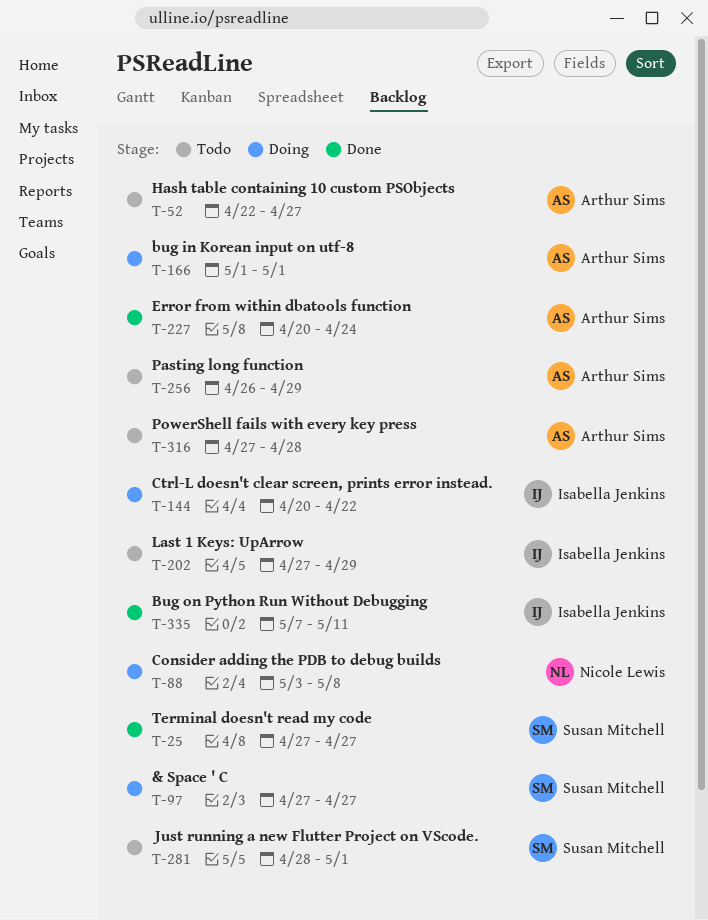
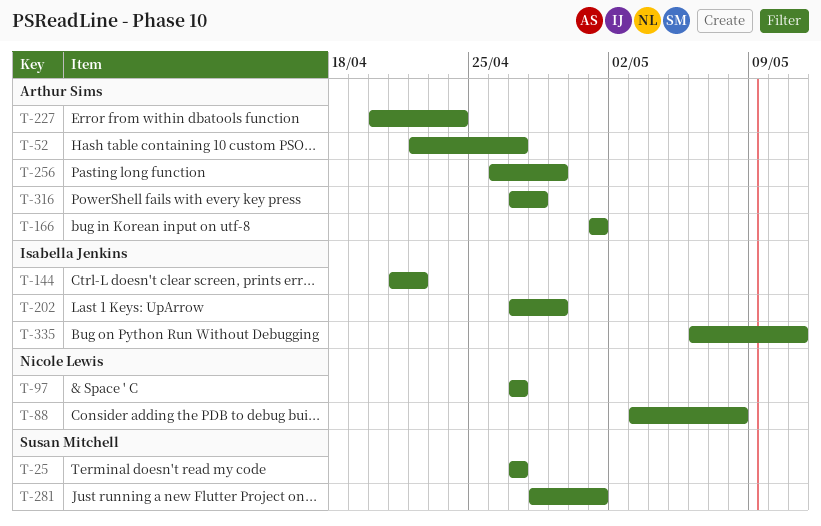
T-97, owner: Susan Mitchell -> Nicole Lewis
T-144, start: Apr 20 -> Apr 21
T-335, start: May 7 -> May 6

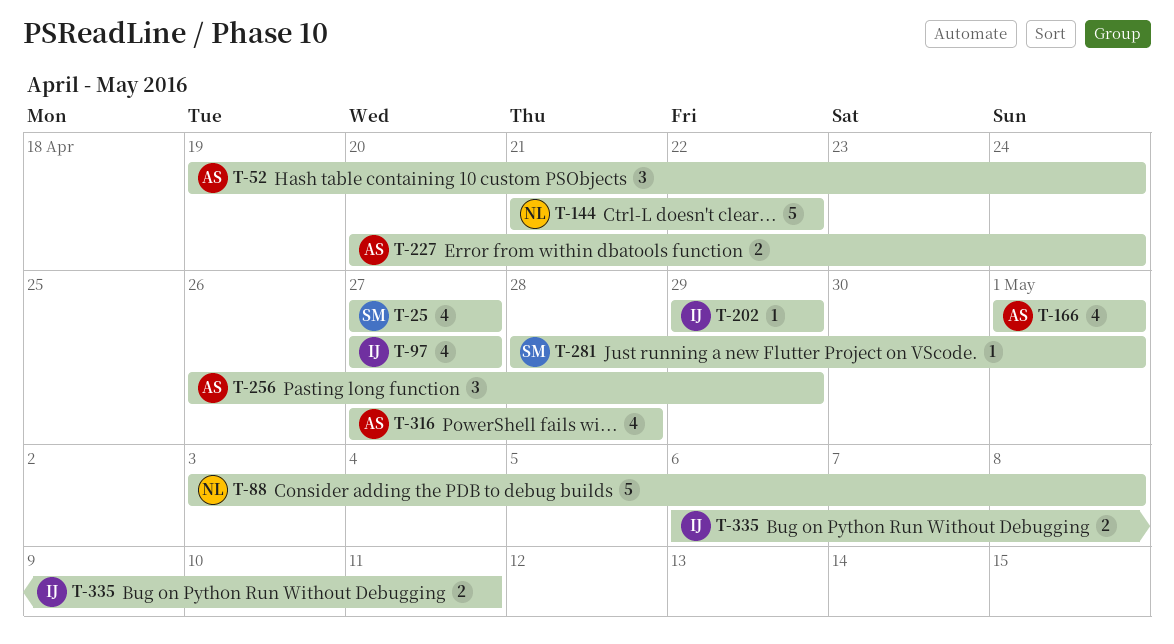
T-52, start: Apr 22 -> Apr 19
T-52, due: Apr 27 -> Apr 24
T-97, owner: Nicole Lewis -> Isabella Jenkins
T-144, owner: Isabella Jenkins -> Nicole Lewis
T-202, start: Apr 27 -> Apr 29

